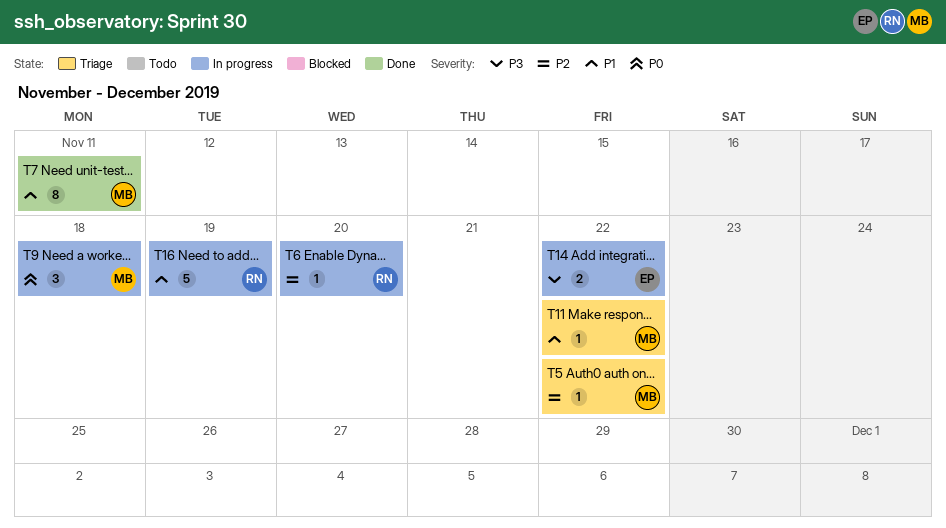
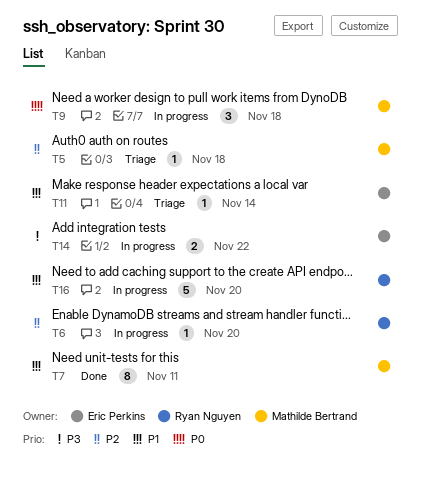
T5, due: Nov 22 -> Nov 18
T11, owner: Mathilde Bertrand -> Eric Perkins
T11, due: Nov 22 -> Nov 14
T16, due: Nov 19 -> Nov 20

